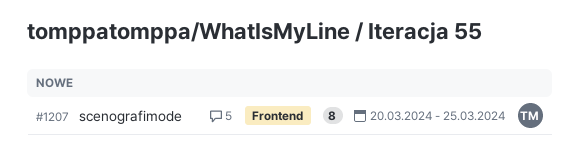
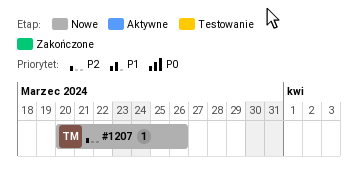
#1207, estimate: 8 -> 1
#1207, due: Mar 25 -> Mar 26

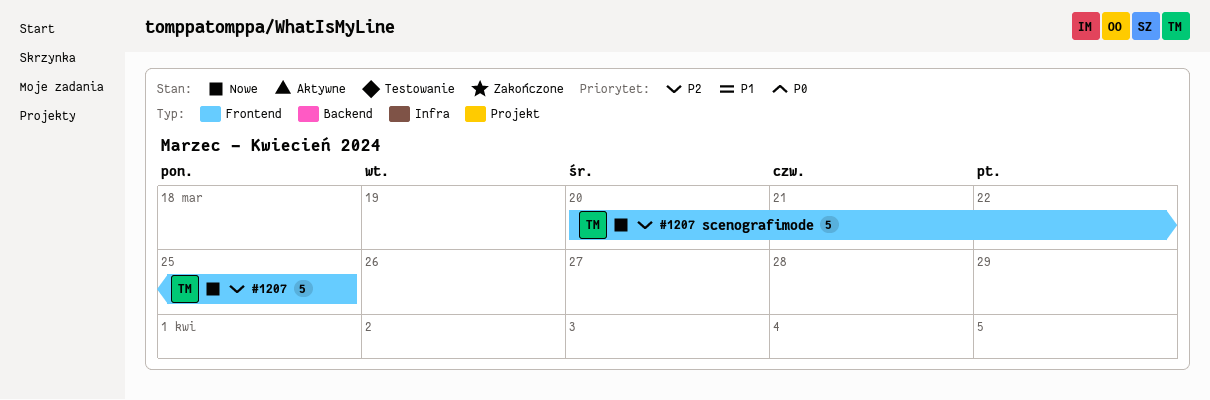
#1207, estimate: 1 -> 5
#1207, due: Mar 26 -> Mar 25

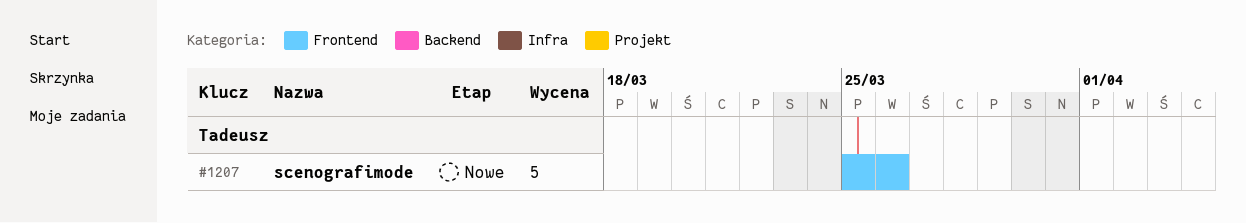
#1207, start: Mar 20 -> Mar 25
#1207, due: Mar 25 -> Mar 26

